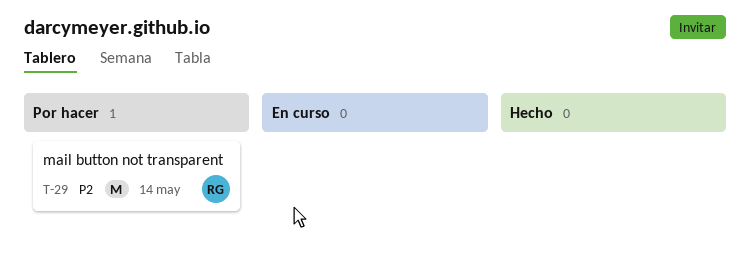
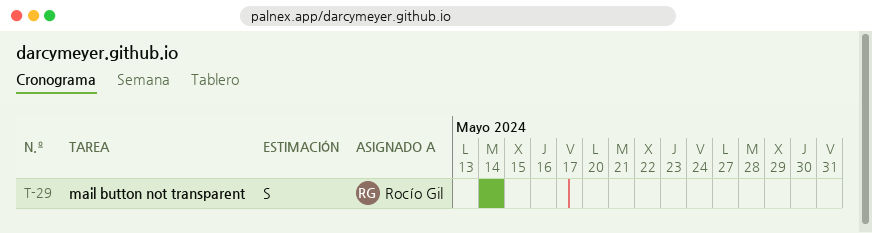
T-29, estimate: M -> S

